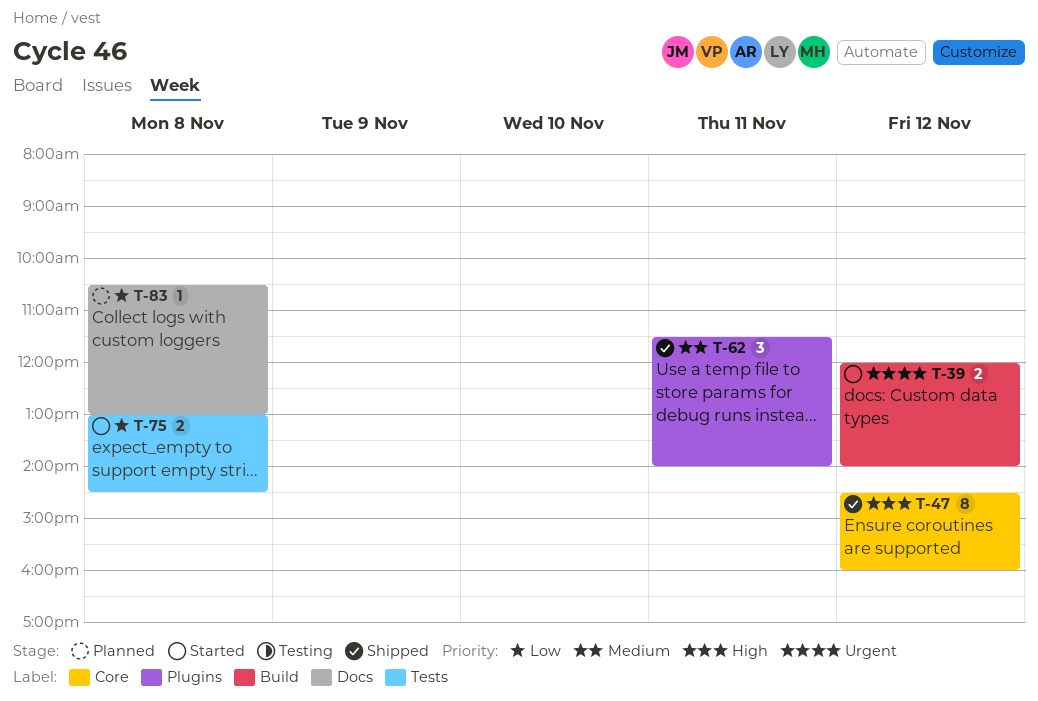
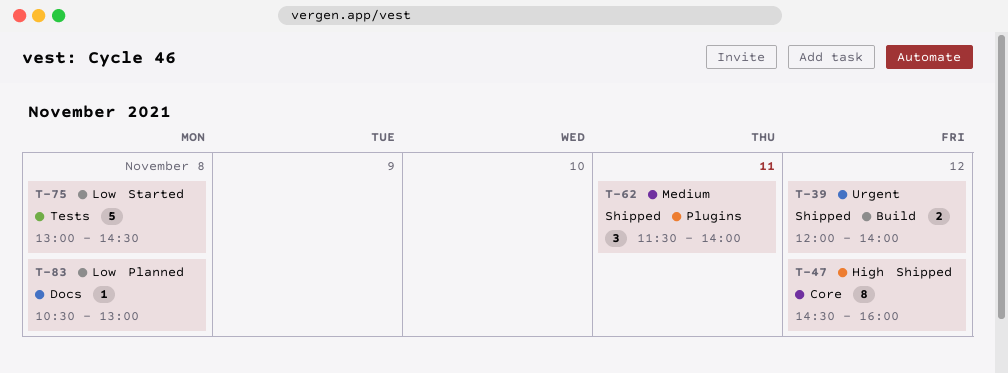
T-39, status: Started -> Shipped
T-75, estimate: 2 -> 5

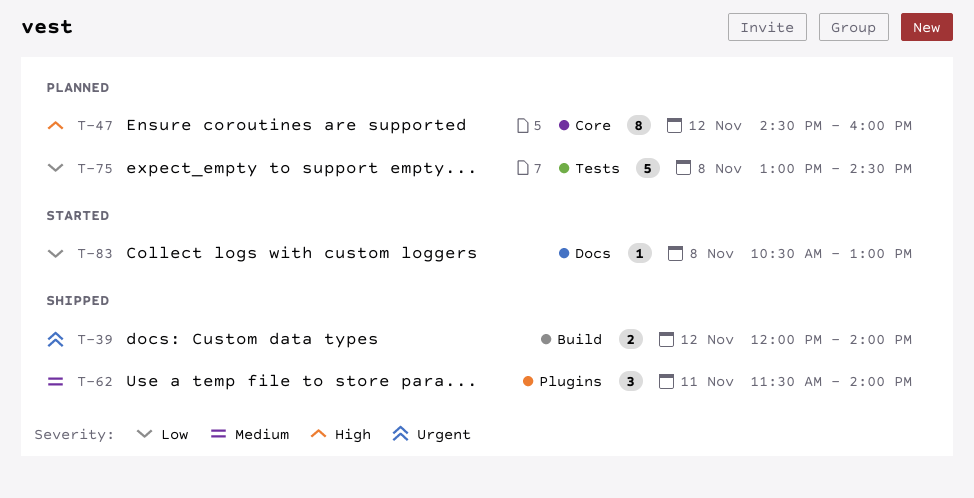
T-47, status: Shipped -> Planned
T-75, status: Started -> Planned
T-83, status: Planned -> Started

